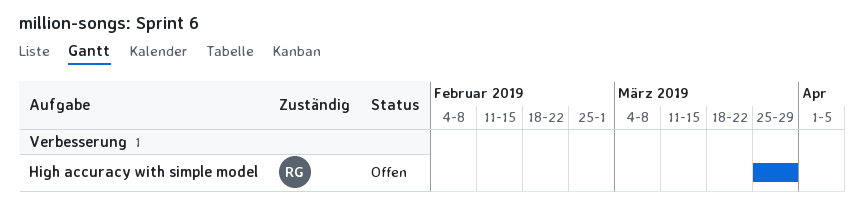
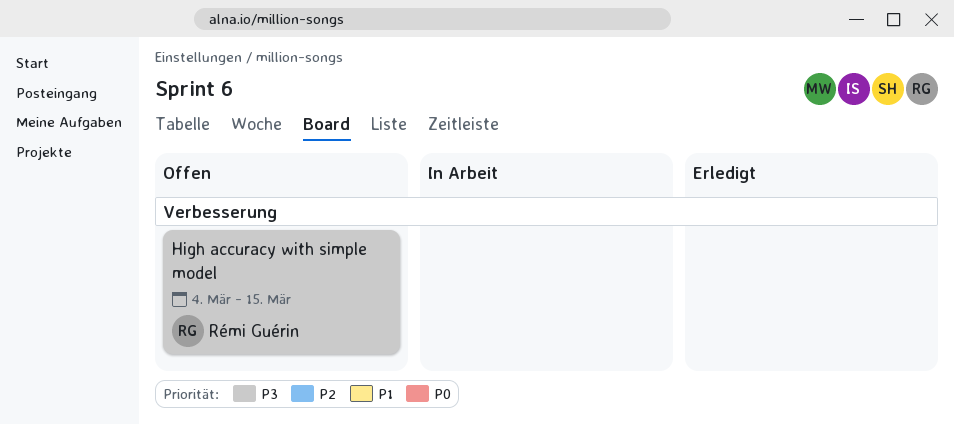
High accuracy with simple model, start: Mar 25 -> Mar 4
High accuracy with simple model, due: Mar 29 -> Mar 15

